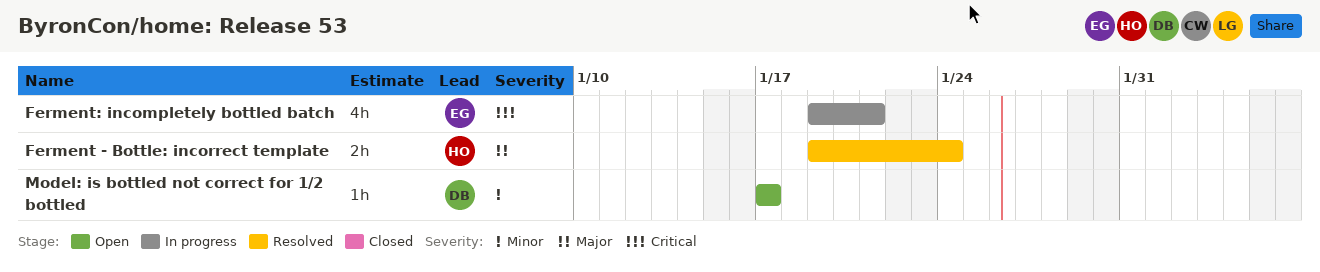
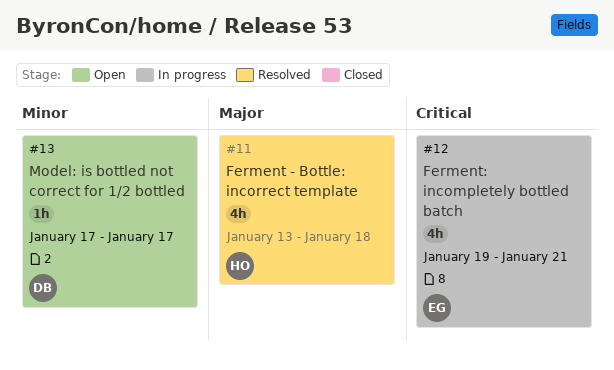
Ferment - Bottle: incorrect template, estimate: 2h -> 4h
Ferment - Bottle: incorrect template, start: Jan 19 -> Jan 13
Ferment - Bottle: incorrect template, due: Jan 24 -> Jan 18

